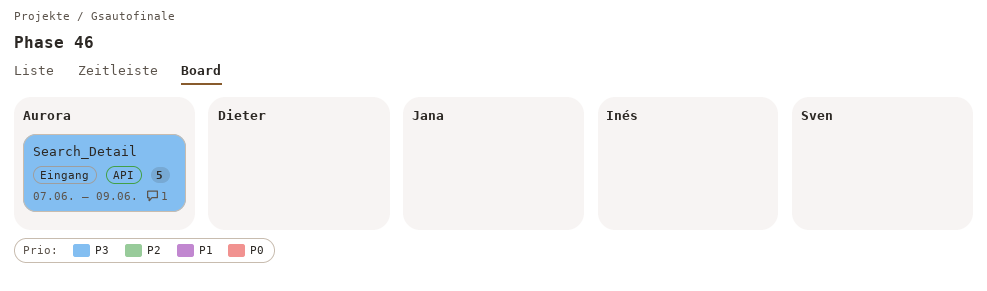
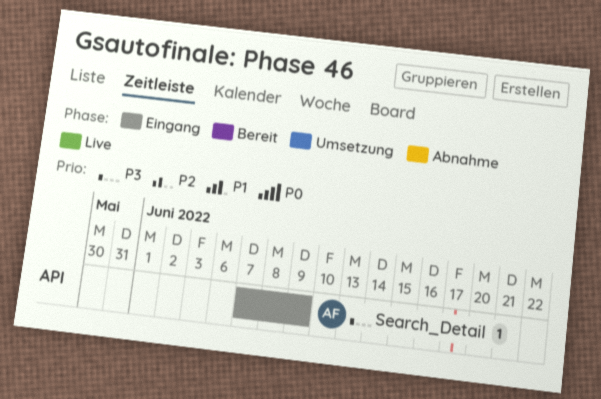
Search_Detail, estimate: 5 -> 1

